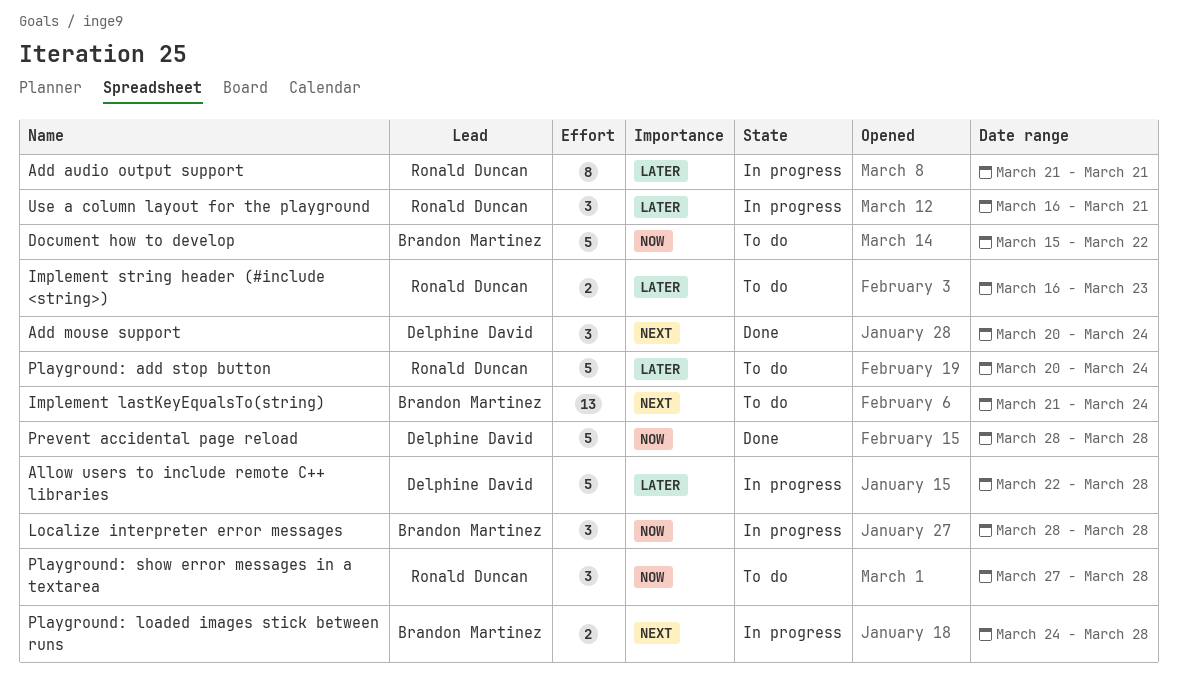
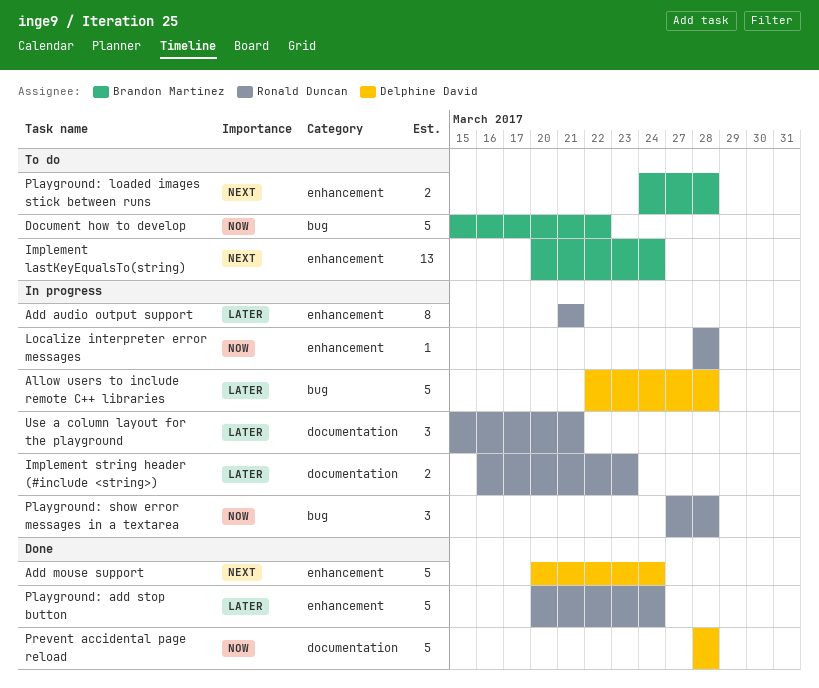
Add mouse support, estimate: 3 -> 5
Implement lastKeyEqualsTo(string), start: Mar 21 -> Mar 20
Implement string header (#include <string>), status: To do -> In progress
Localize interpreter error messages, owner: Brandon Martinez -> Ronald Duncan
Localize interpreter error messages, estimate: 3 -> 1
Playground: add stop button, status: To do -> Done
Playground: loaded images stick between runs, status: In progress -> To do
Playground: show error messages in a textarea, status: To do -> In progress
Use a column layout for the playground, start: Mar 16 -> Mar 15

